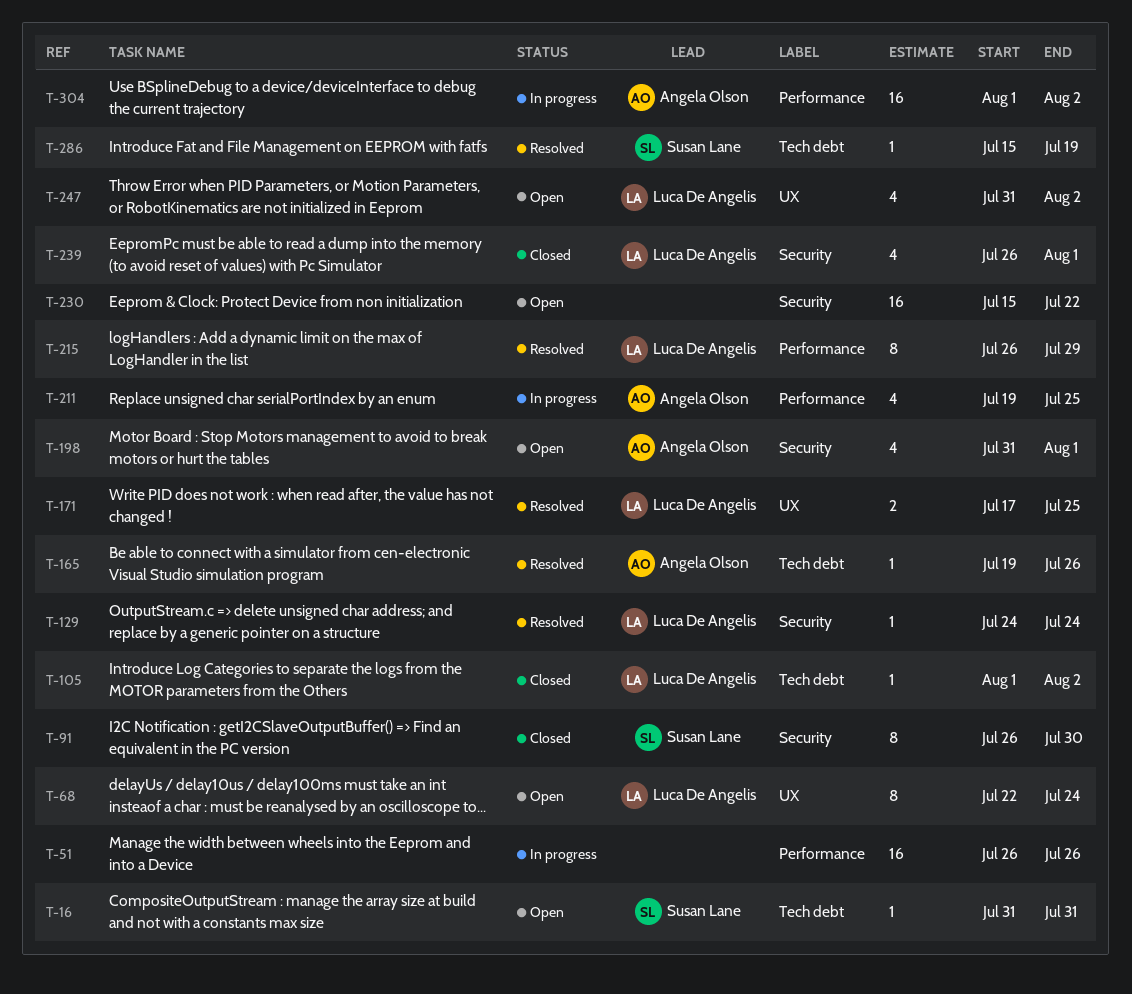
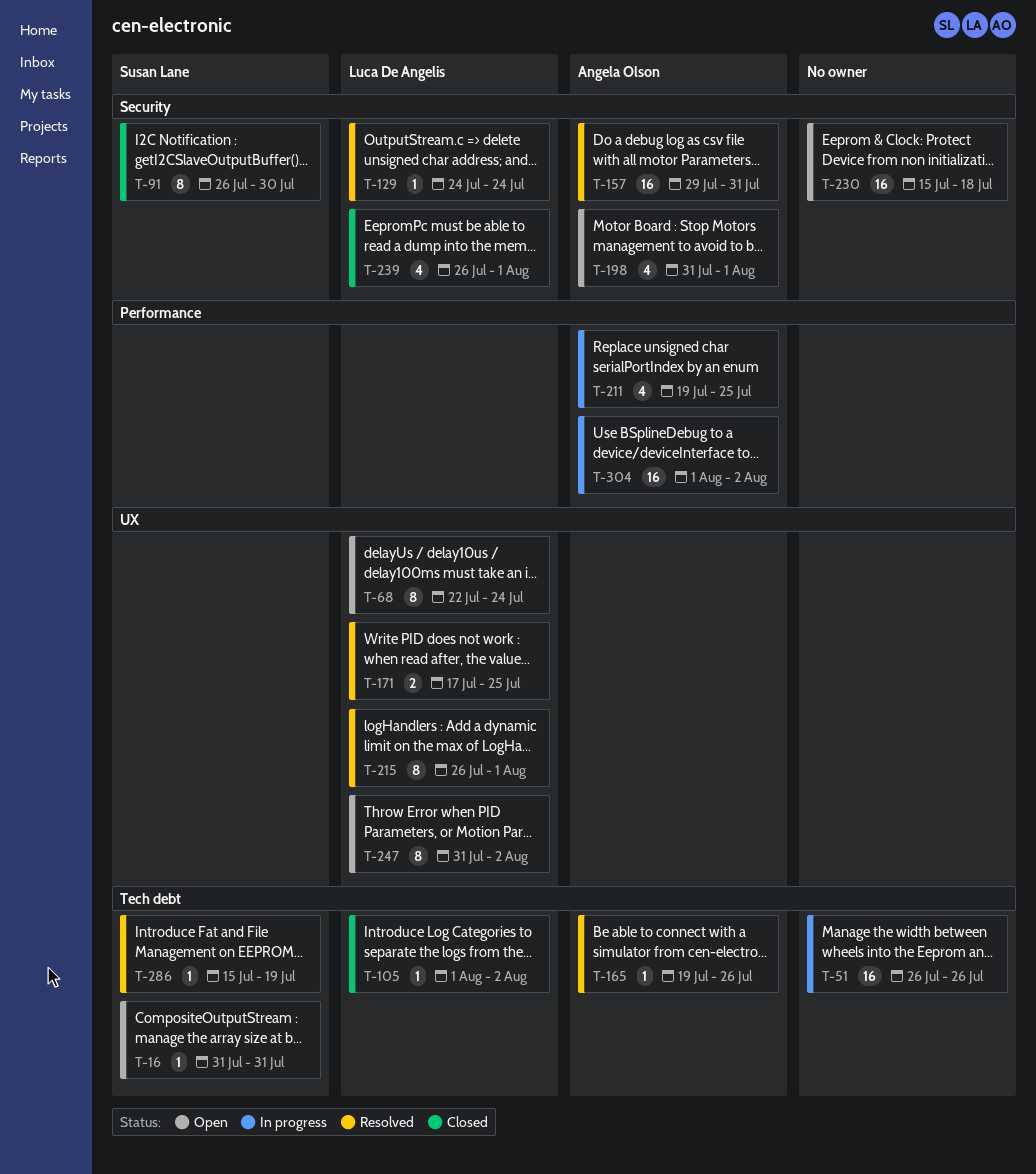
T-51, label: Performance -> Tech debt
T-157: none -> present
T-215, label: Performance -> UX
T-215, due: Jul 29 -> Aug 1
T-230, due: Jul 22 -> Jul 18
T-247, estimate: 4 -> 8

